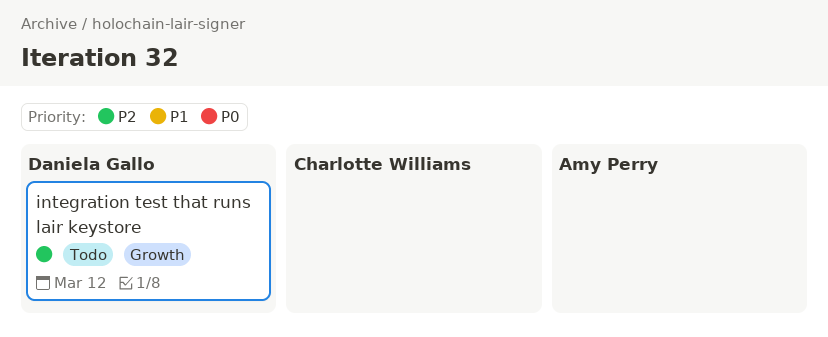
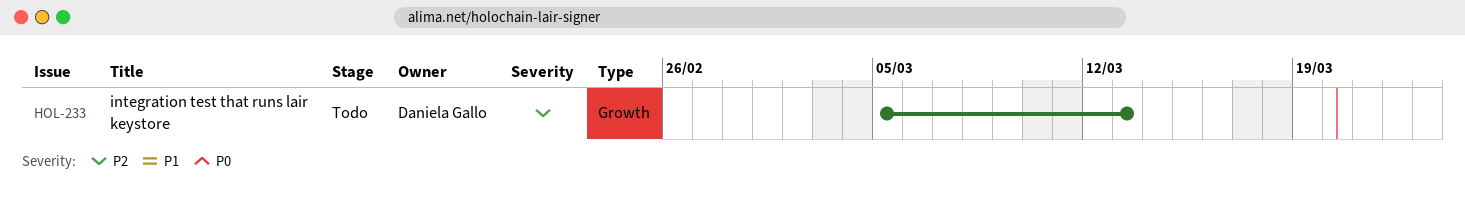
integration test that runs lair keystore, due: Mar 12 -> Mar 13

